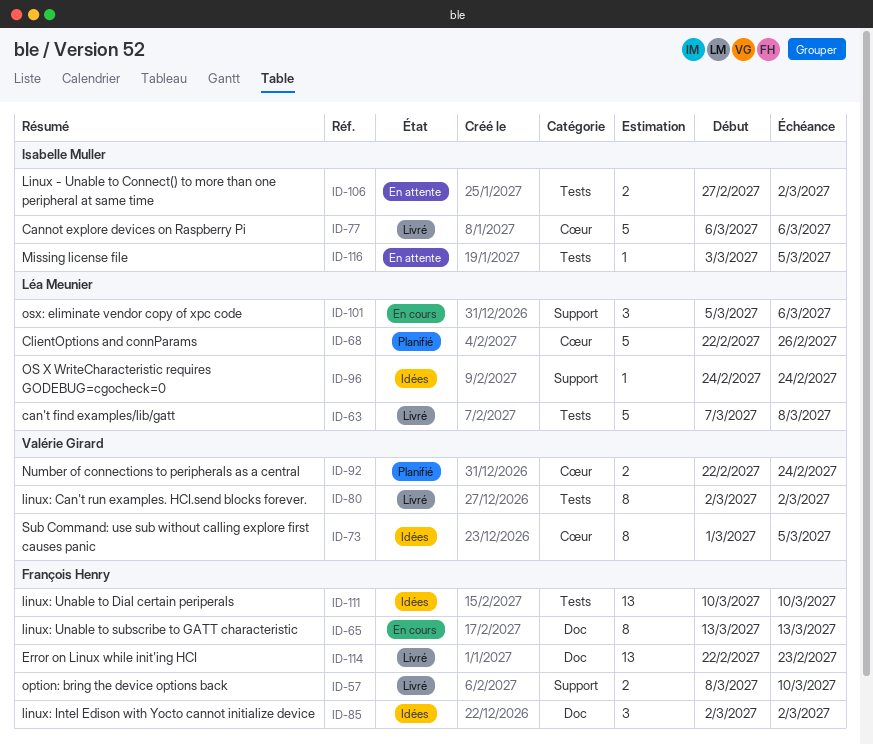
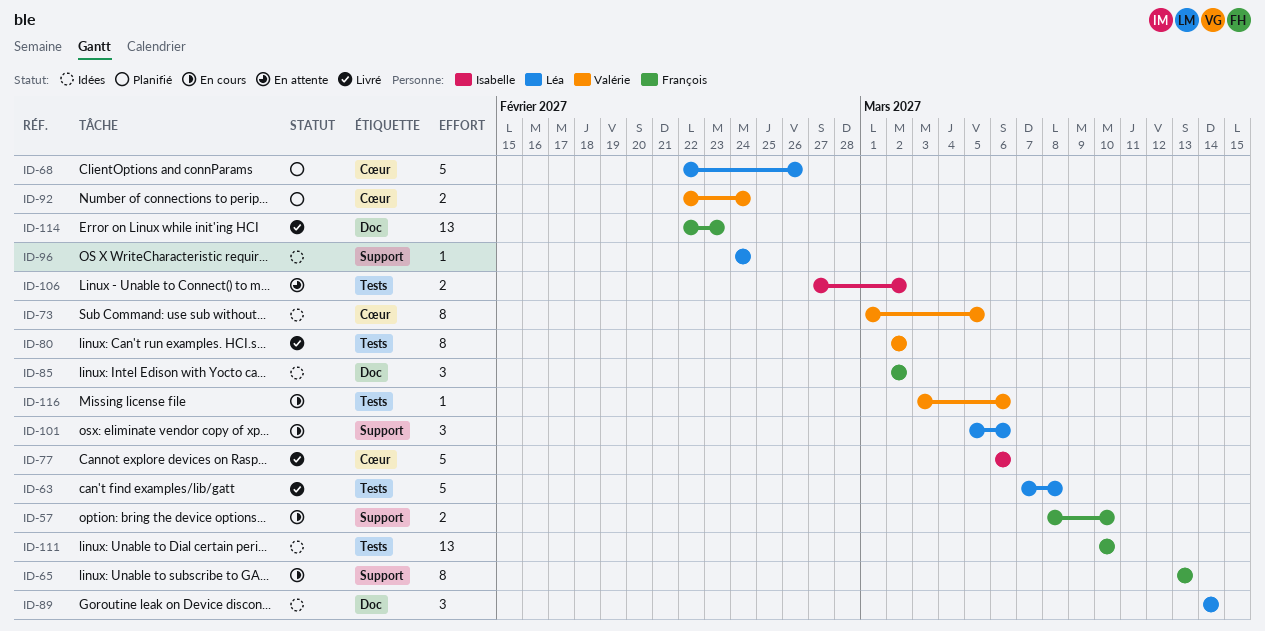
ID-57, status: Livré -> En cours
ID-65, label: Doc -> Support
ID-89: none -> present
ID-116, status: En attente -> En cours
ID-116, owner: Isabelle Muller -> Valérie Girard
ID-116, due: Mar 5 -> Mar 6

